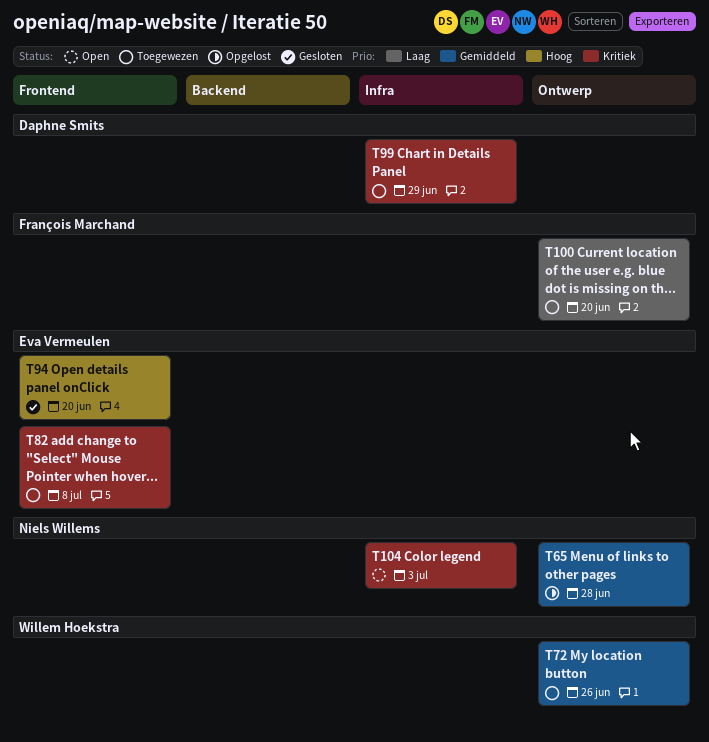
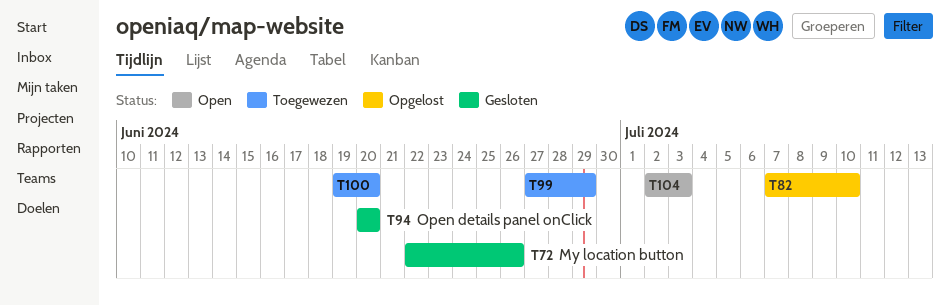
T65: present -> none
T72, status: Toegewezen -> Gesloten
T82, status: Toegewezen -> Opgelost
T82, due: Jul 8 -> Jul 10

